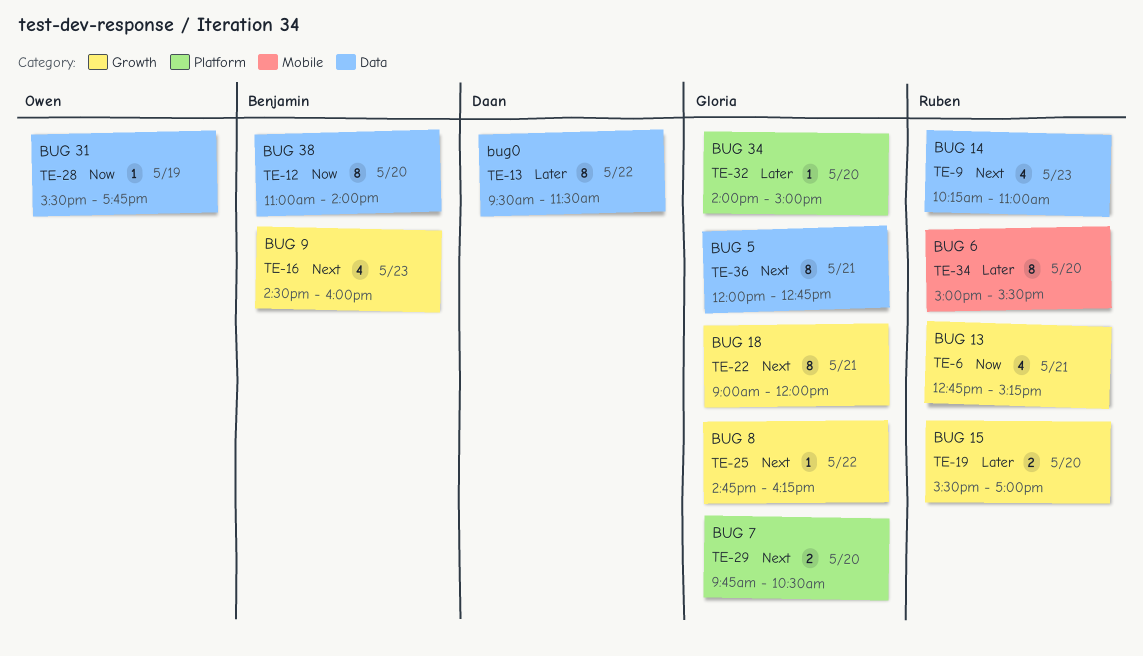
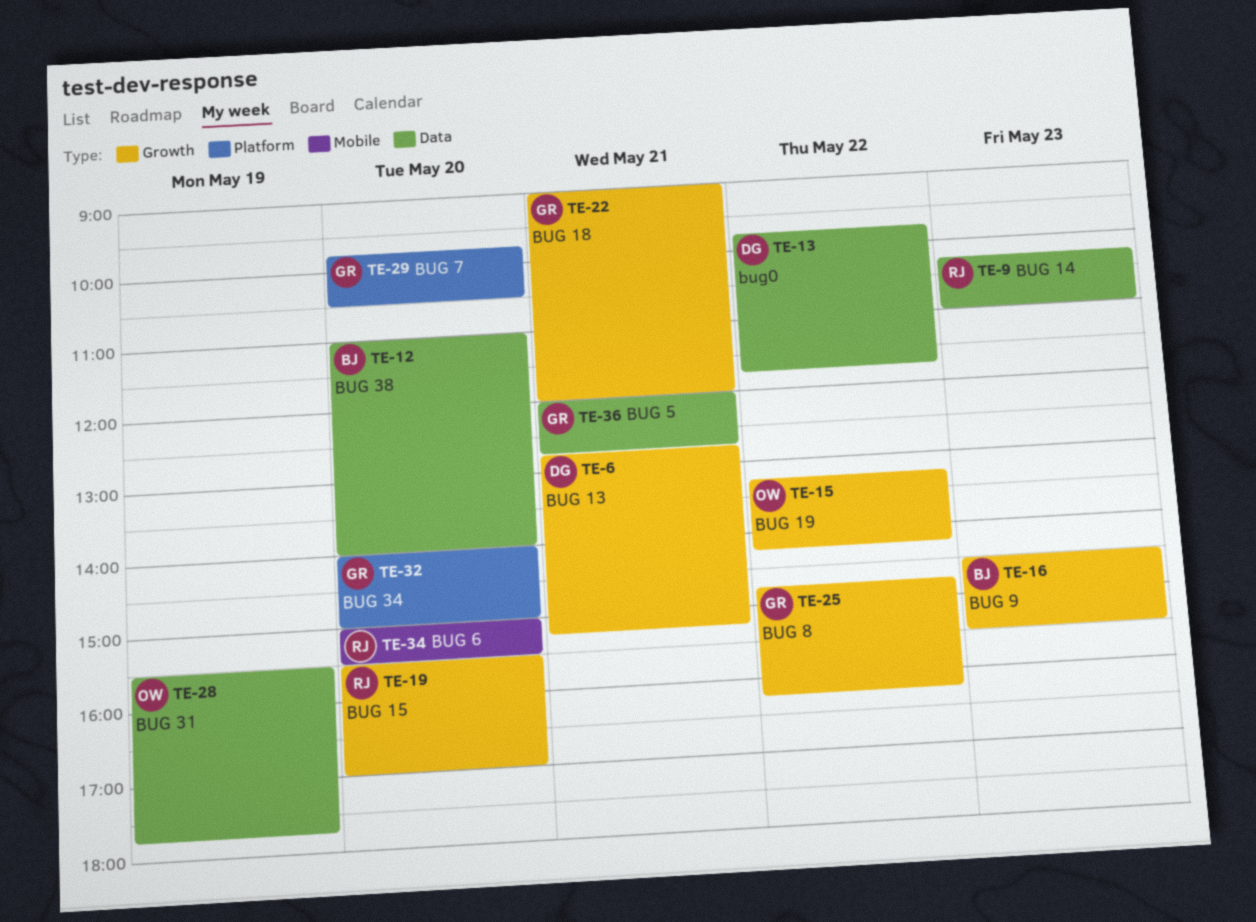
TE-6, owner: Ruben -> Daan
TE-13, begins: 09:30 -> 09:45
TE-13, ends: 11:30 -> 11:45
TE-15: none -> present
TE-16, ends: 16:00 -> 15:30

